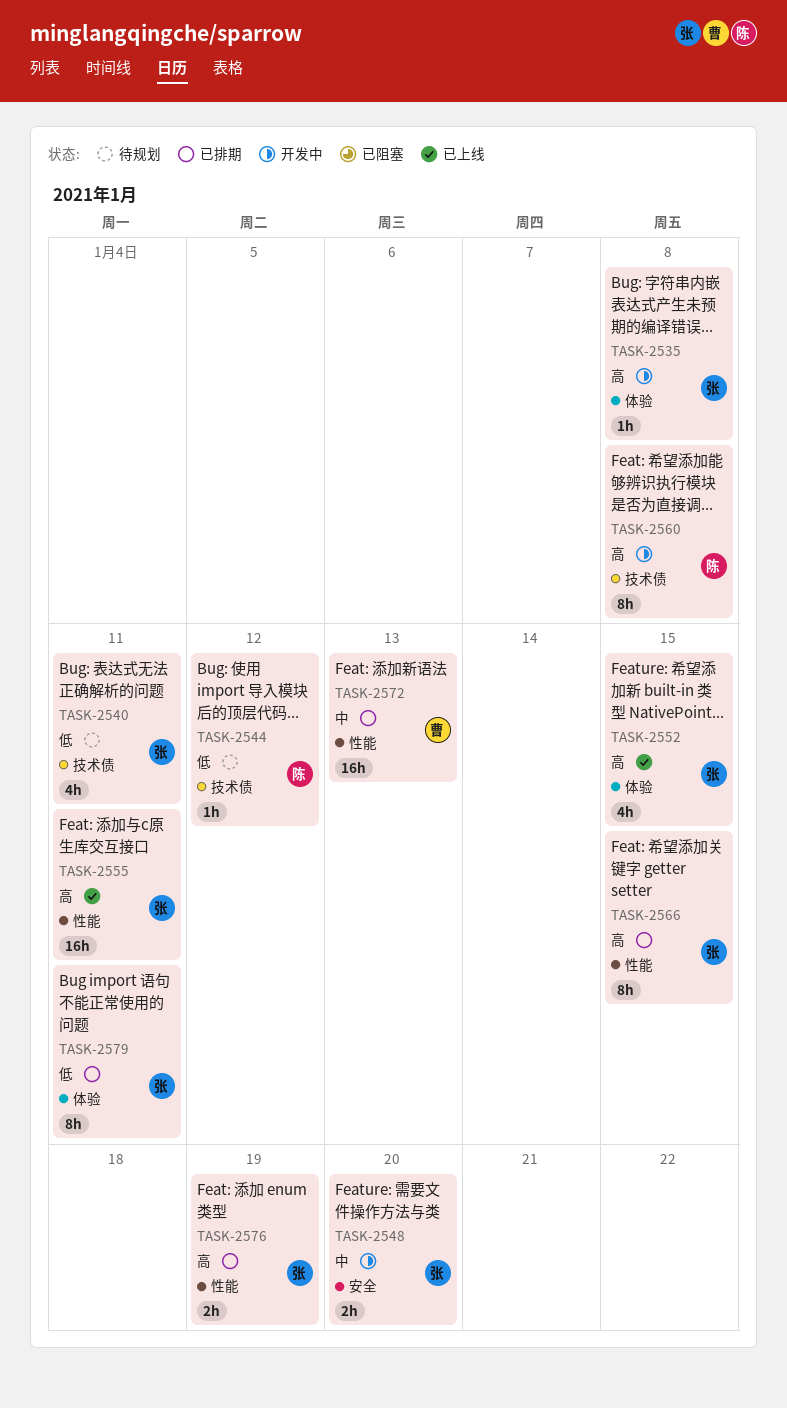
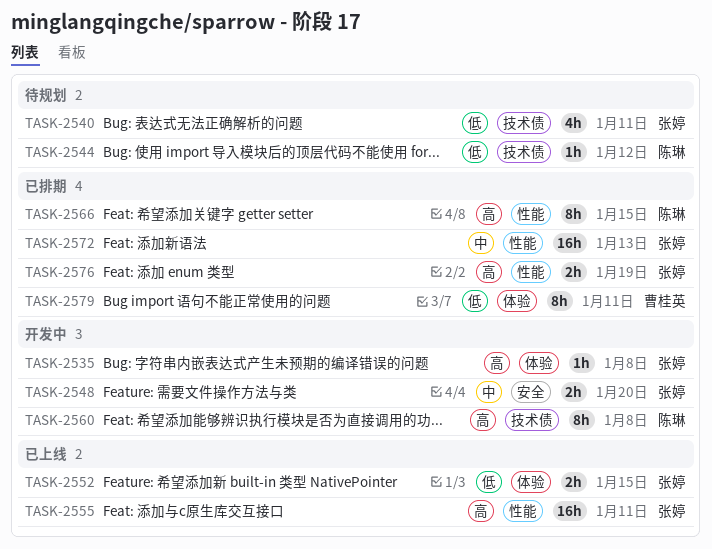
TASK-2552, priority: 高 -> 低
TASK-2552, estimate: 4h -> 2h
TASK-2566, owner: 张婷 -> 陈琳
TASK-2572, owner: 曹桂英 -> 张婷
TASK-2579, owner: 张婷 -> 曹桂英

